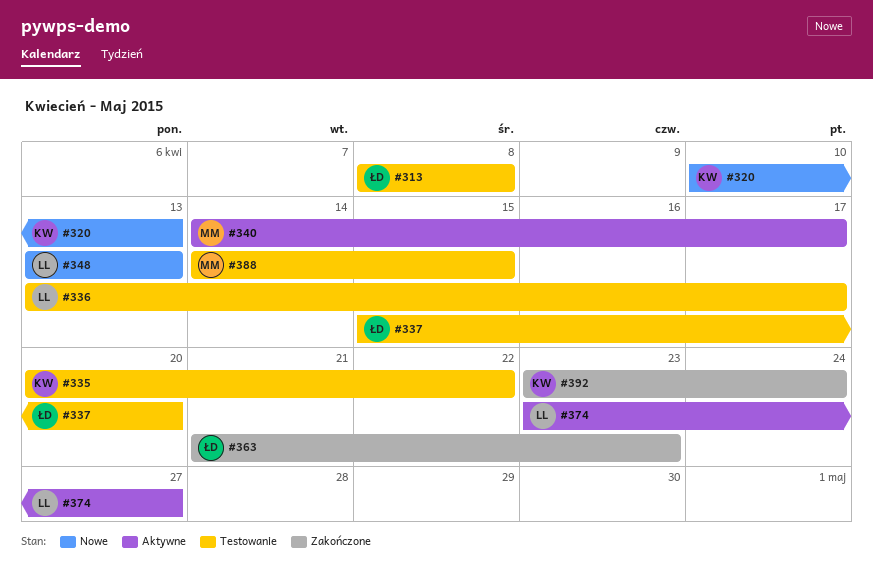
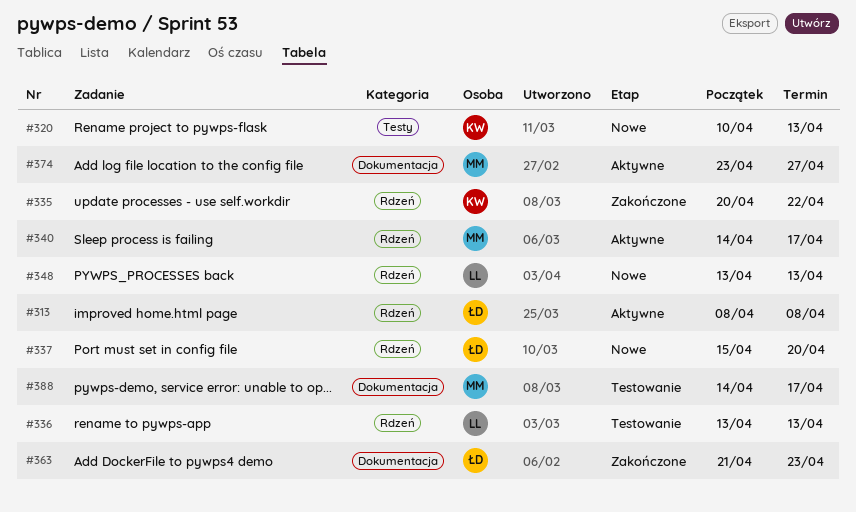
#313, status: Testowanie -> Aktywne
#335, status: Testowanie -> Zakończone
#336, due: Apr 17 -> Apr 13
#337, status: Testowanie -> Nowe
#374, owner: LL -> MM
#388, due: Apr 15 -> Apr 17
#392: present -> none

